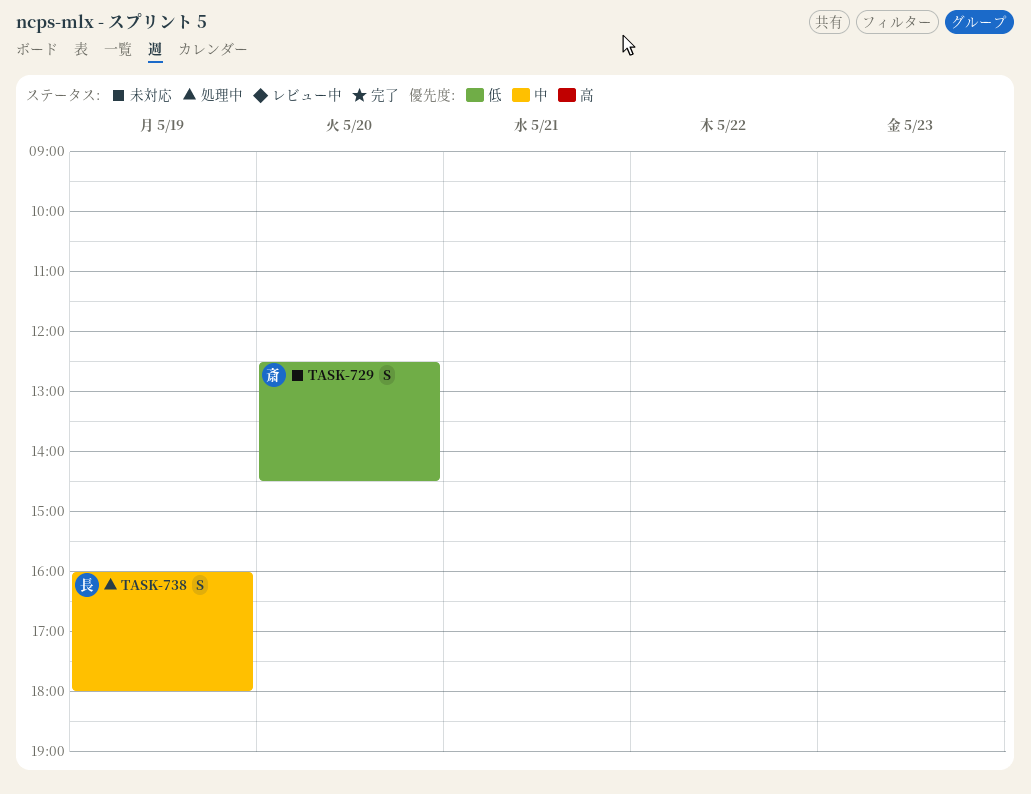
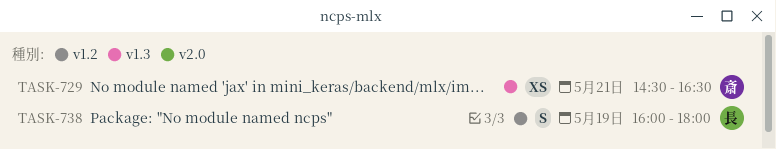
TASK-729, estimate: S -> XS
TASK-729, day: May 20 -> May 21
TASK-729, begins: 12:30 -> 14:30
TASK-729, ends: 14:30 -> 16:30

